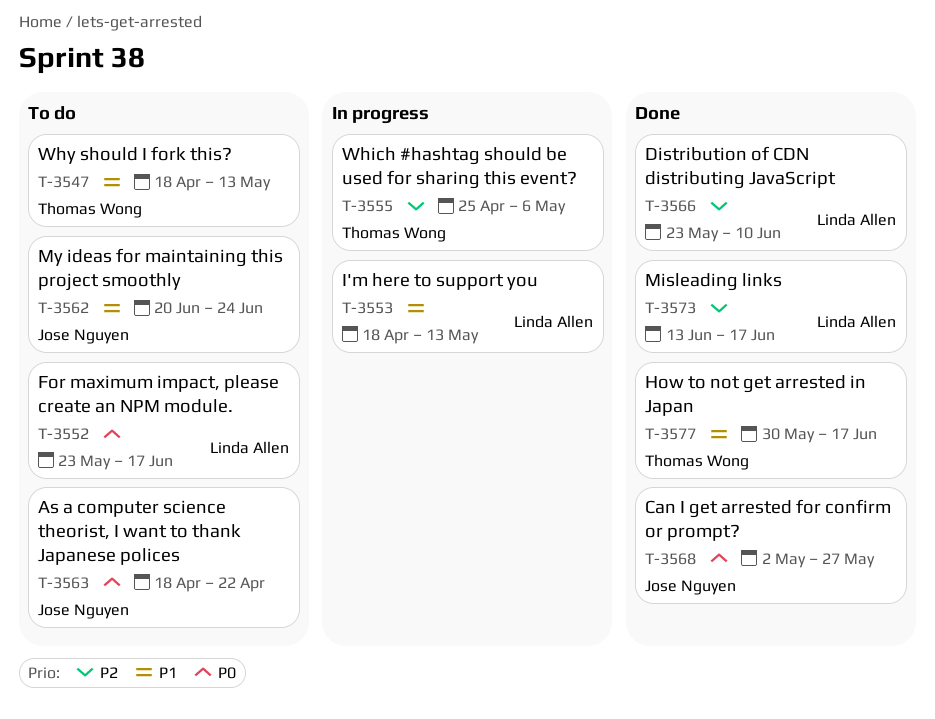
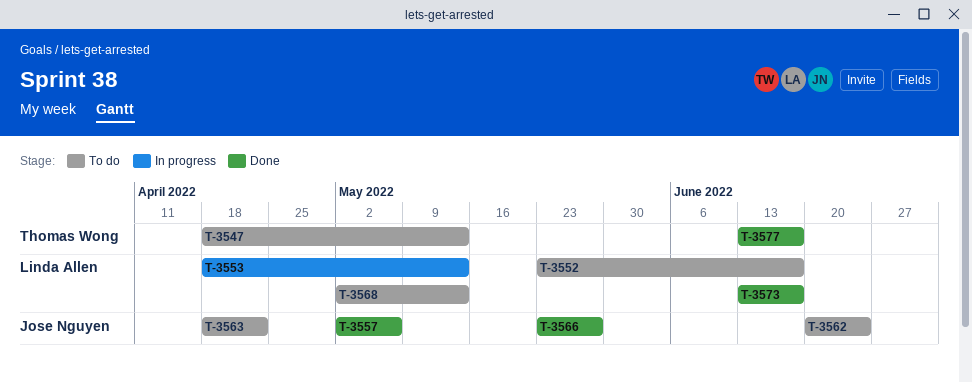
T-3555: present -> none
T-3557: none -> present
T-3566, owner: Linda Allen -> Jose Nguyen
T-3566, due: Jun 10 -> May 27
T-3568, status: Done -> To do
T-3568, owner: Jose Nguyen -> Linda Allen
T-3568, due: May 27 -> May 13
T-3577, start: May 30 -> Jun 13

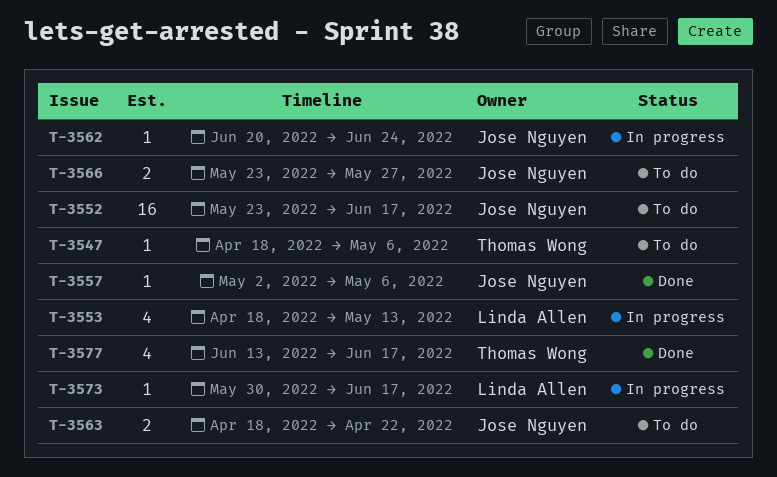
T-3547, due: May 13 -> May 6
T-3552, owner: Linda Allen -> Jose Nguyen
T-3562, status: To do -> In progress
T-3566, status: Done -> To do
T-3568: present -> none
T-3573, status: Done -> In progress
T-3573, start: Jun 13 -> May 30

